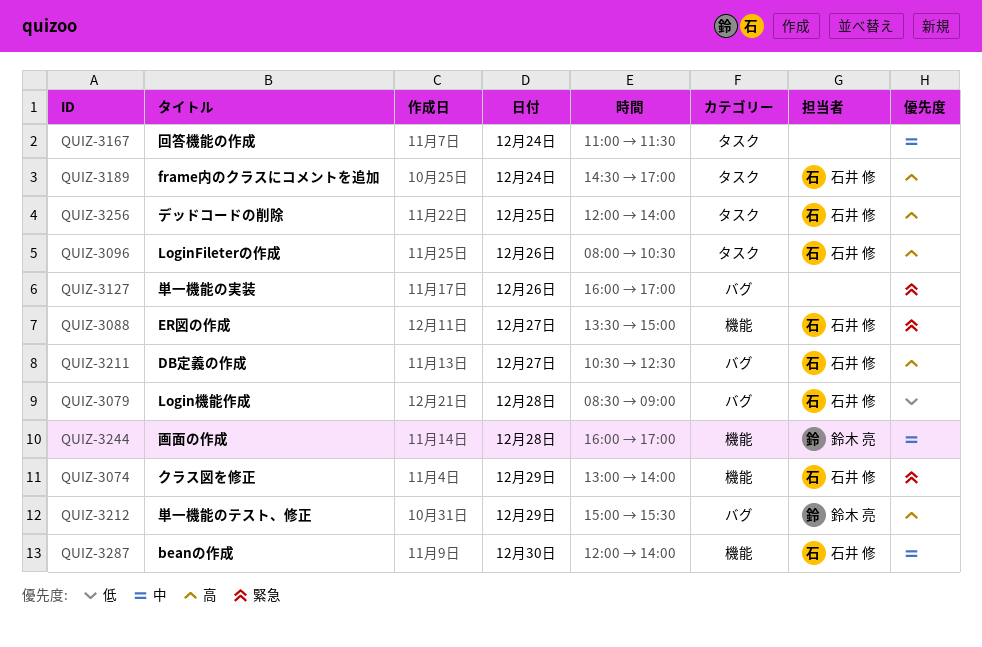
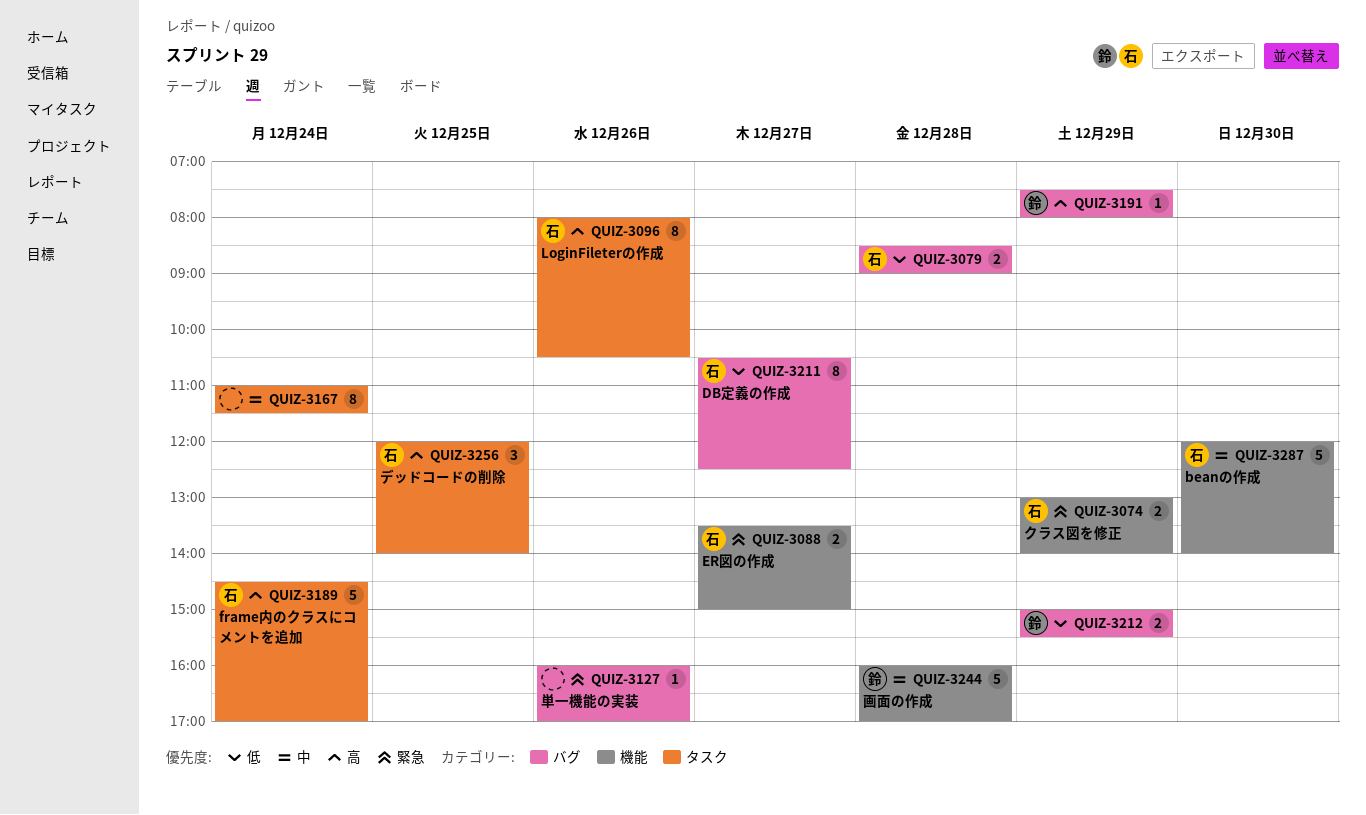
QUIZ-3191: none -> present
QUIZ-3211, priority: 高 -> 低
QUIZ-3212, priority: 高 -> 低

